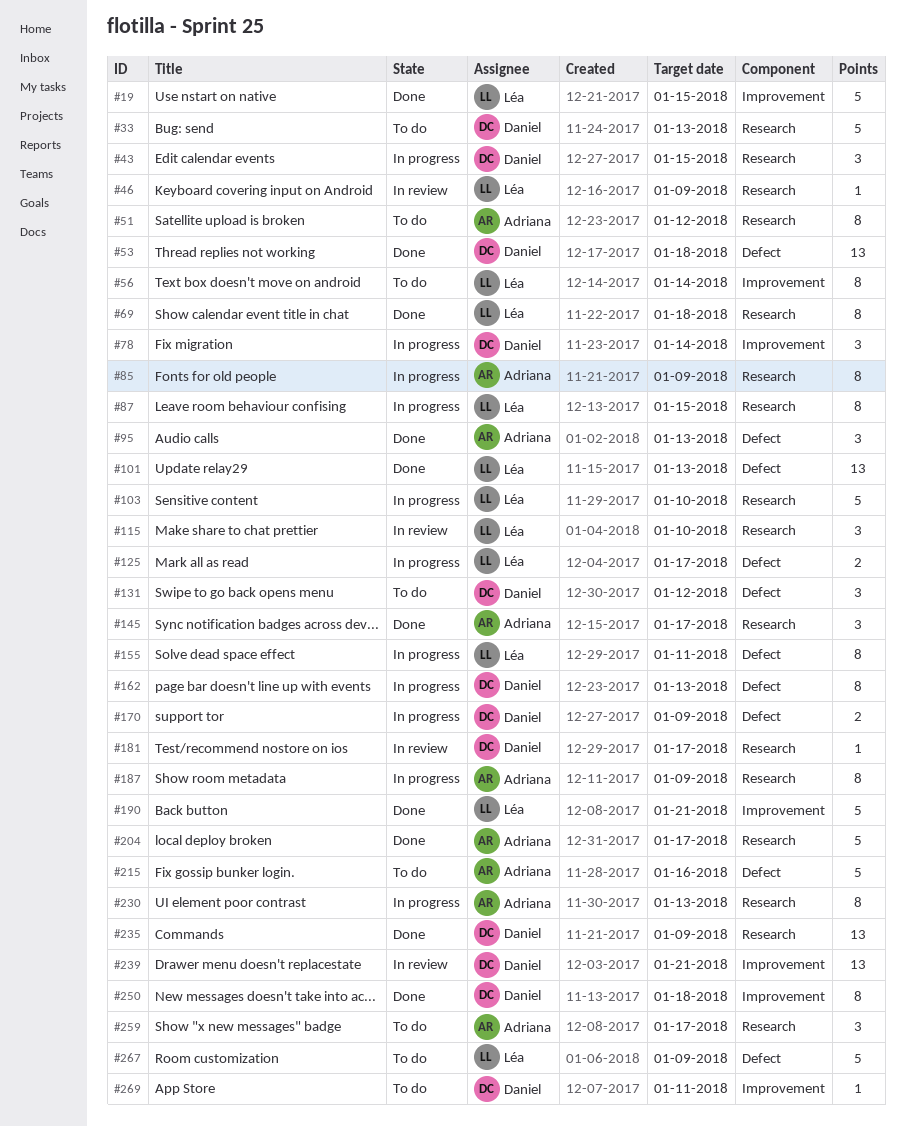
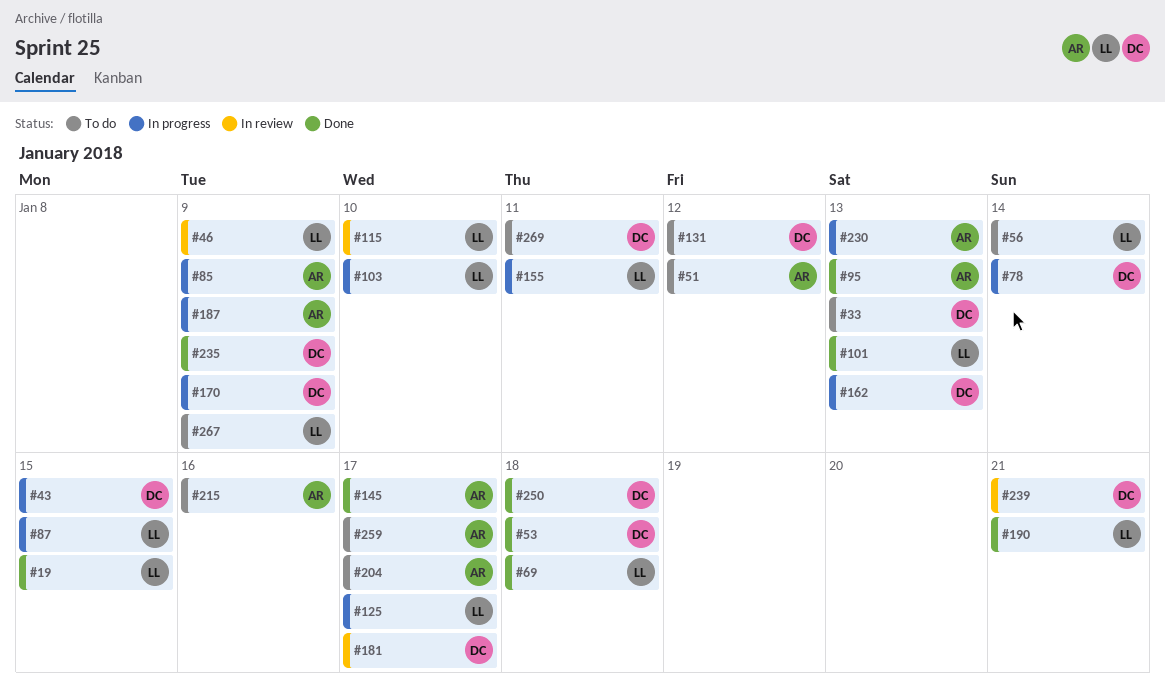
#204, status: Done -> To do

